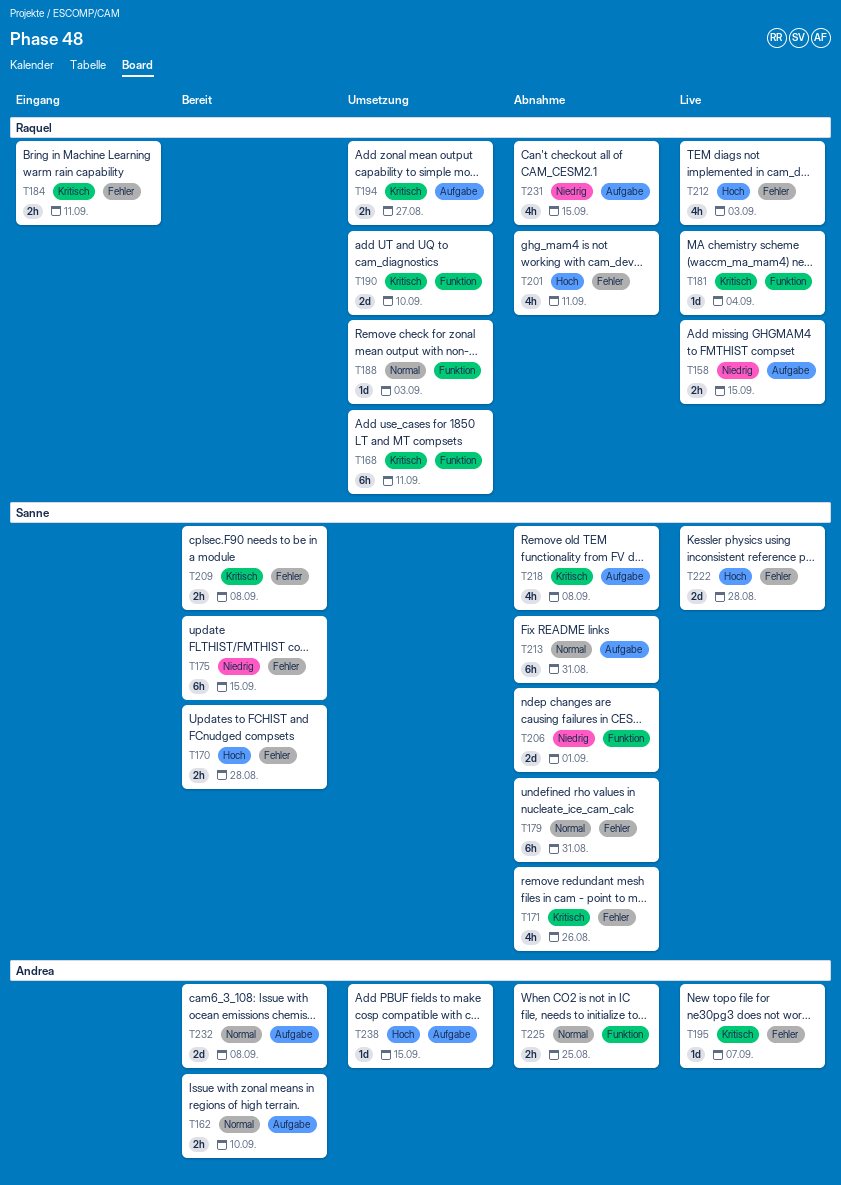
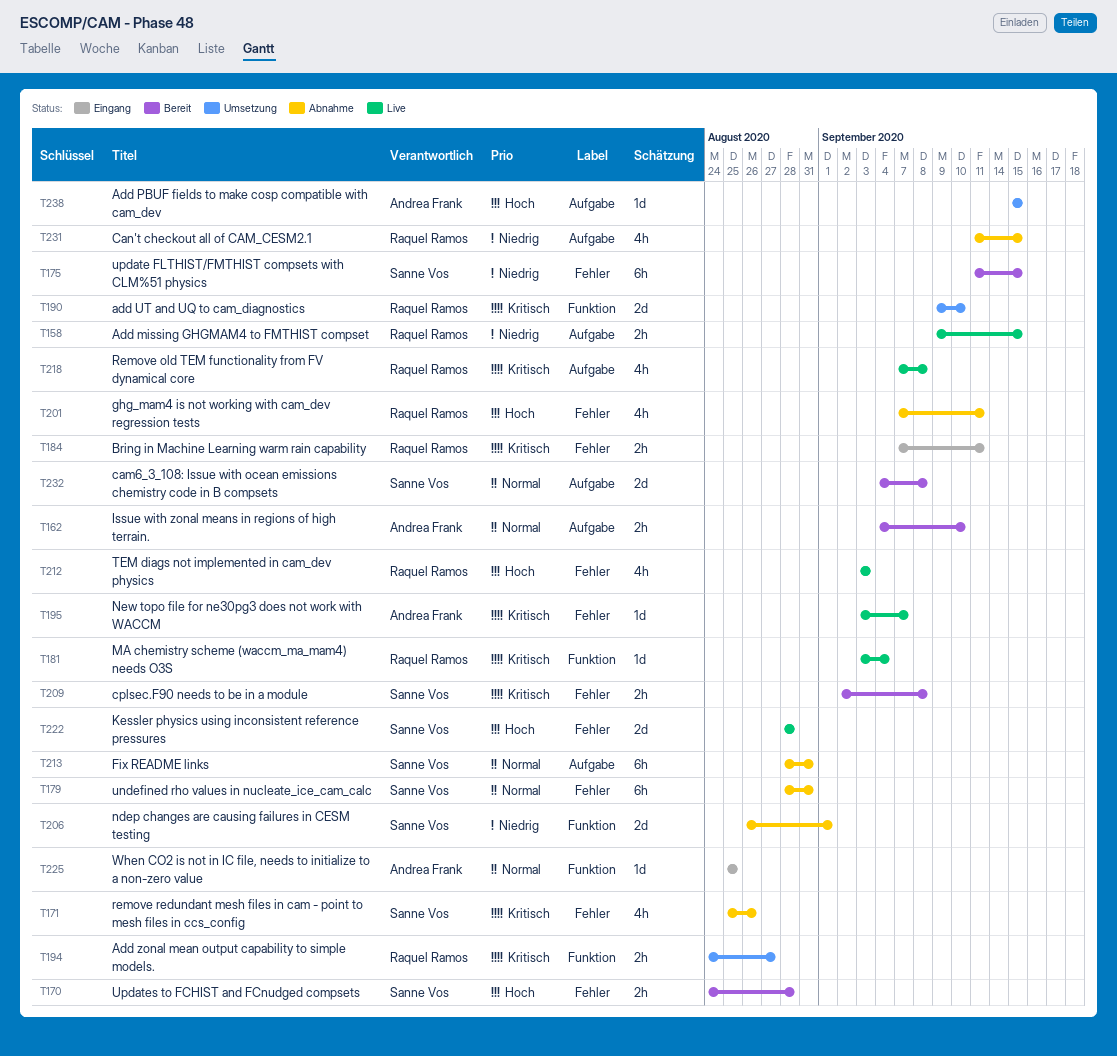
T168: present -> none
T188: present -> none
T194, label: Aufgabe -> Funktion
T218, status: Abnahme -> Live
T218, owner: Sanne Vos -> Raquel Ramos
T225, status: Abnahme -> Eingang
T225, estimate: 2h -> 1d
T232, owner: Andrea Frank -> Sanne Vos

